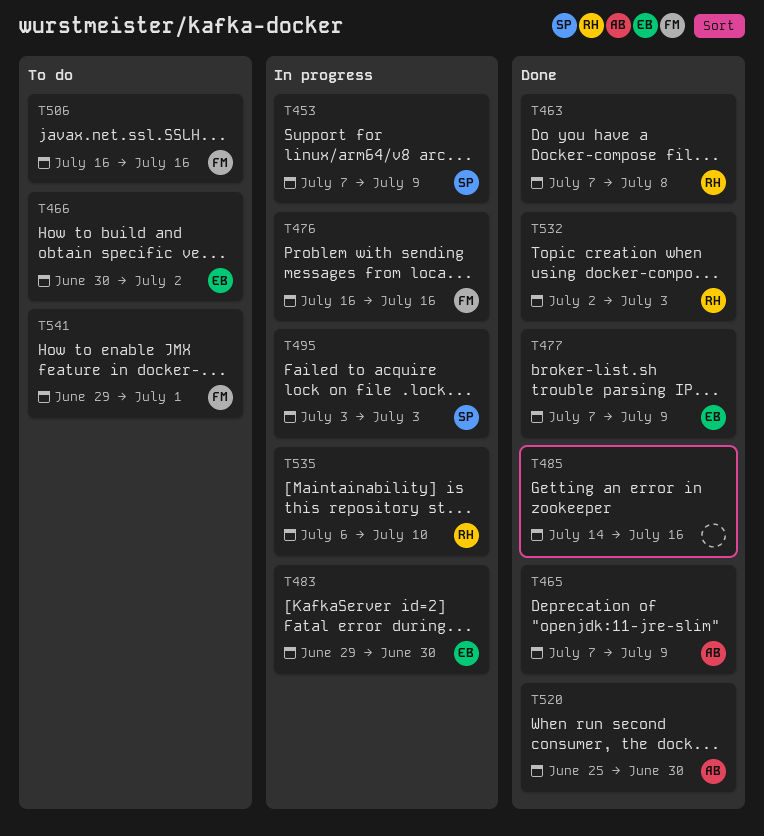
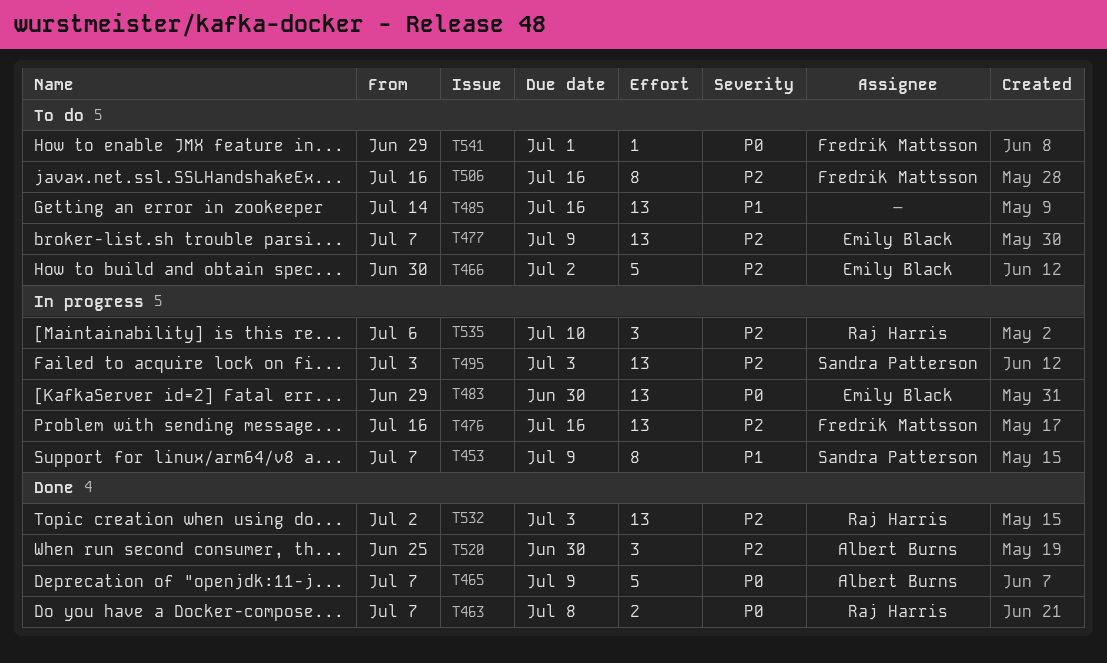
T477, status: Done -> To do
T485, status: Done -> To do

